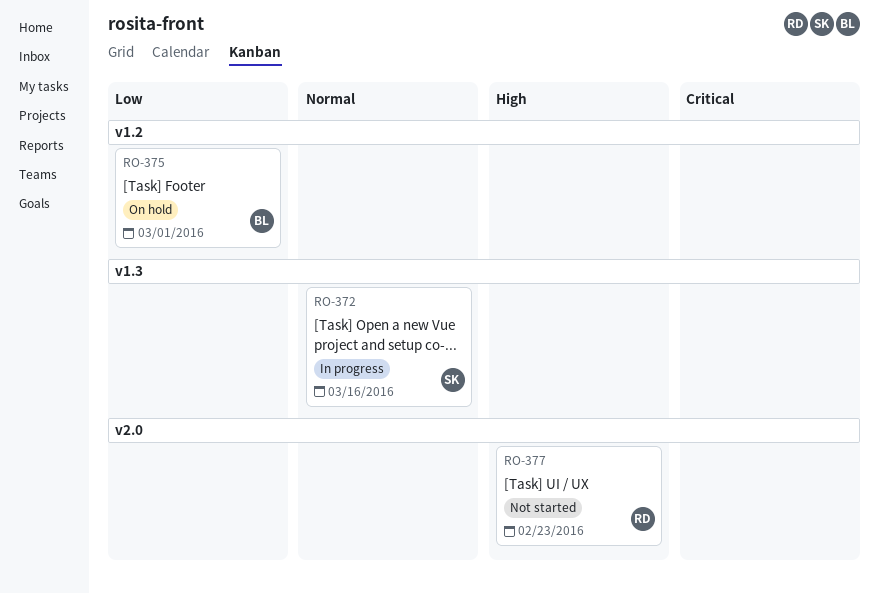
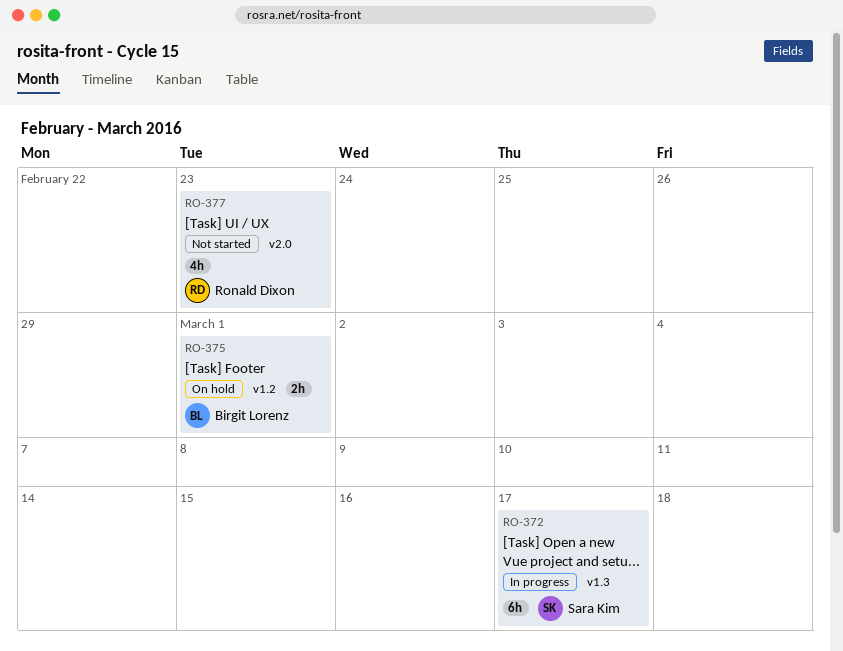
RO-372, due: Mar 16 -> Mar 17

